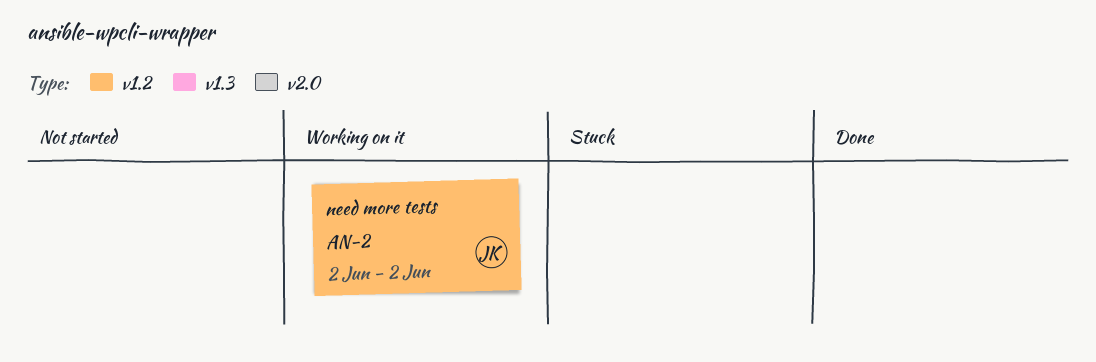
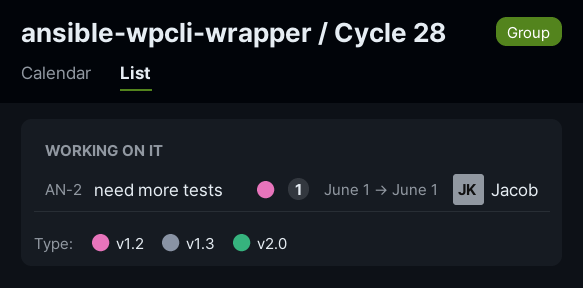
AN-2, start: Jun 2 -> Jun 1
AN-2, due: Jun 2 -> Jun 1

